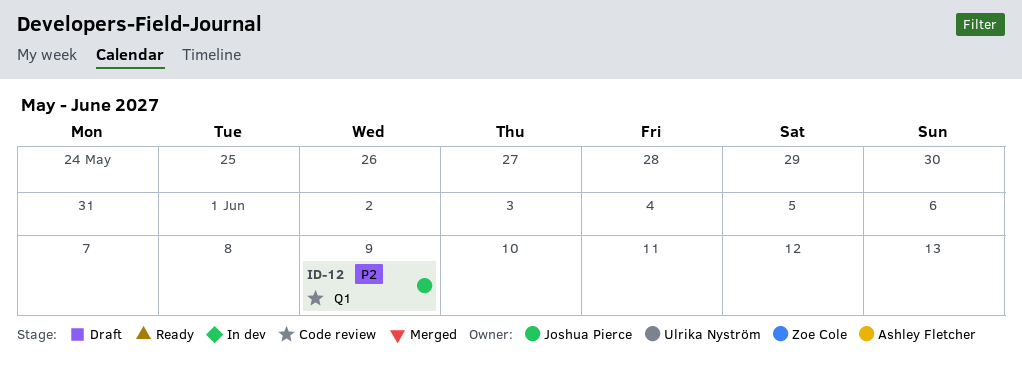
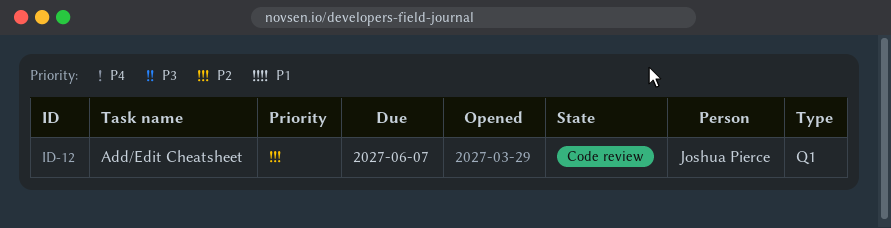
ID-12, due: Jun 9 -> Jun 7

